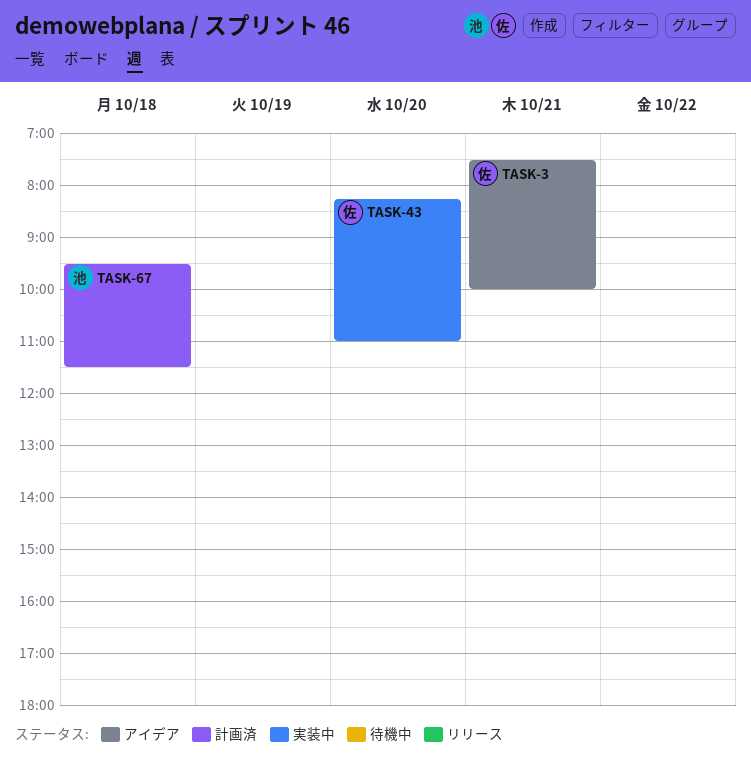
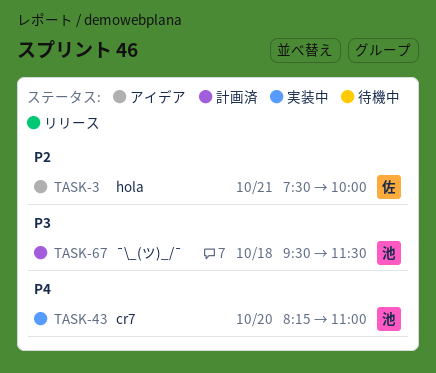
TASK-43, owner: 佐 -> 池

